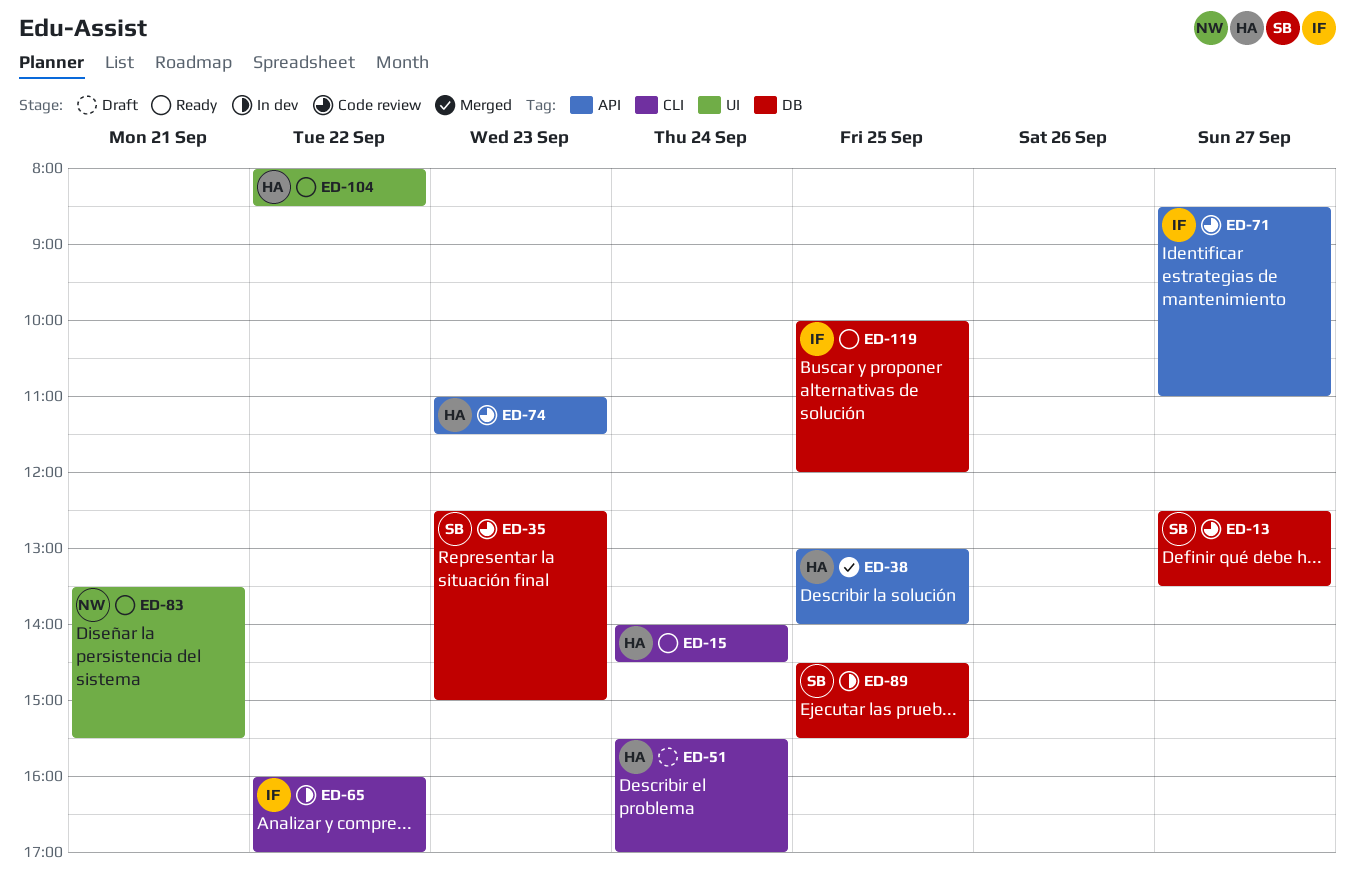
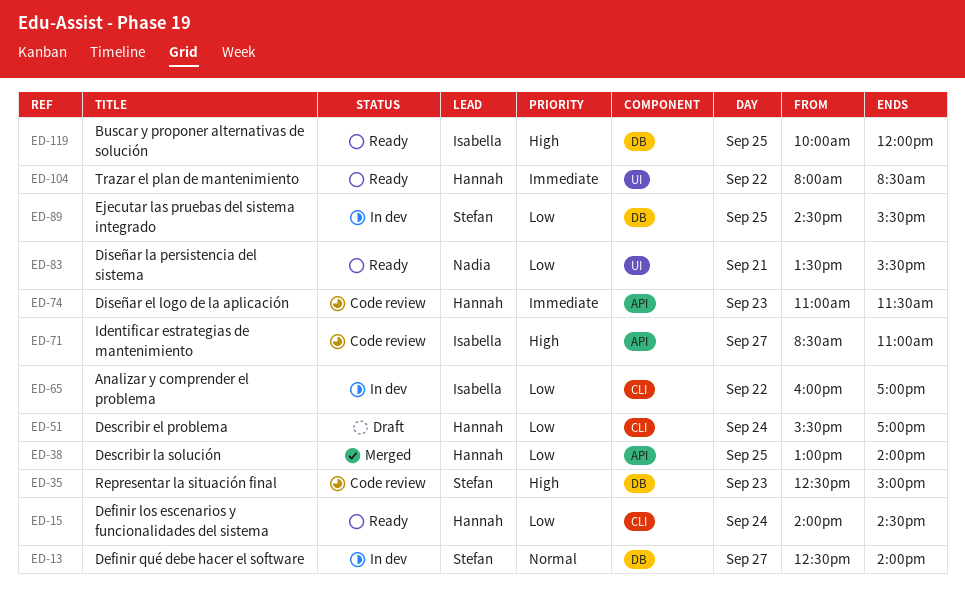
ED-13, status: Code review -> In dev
ED-13, ends: 13:30 -> 14:00

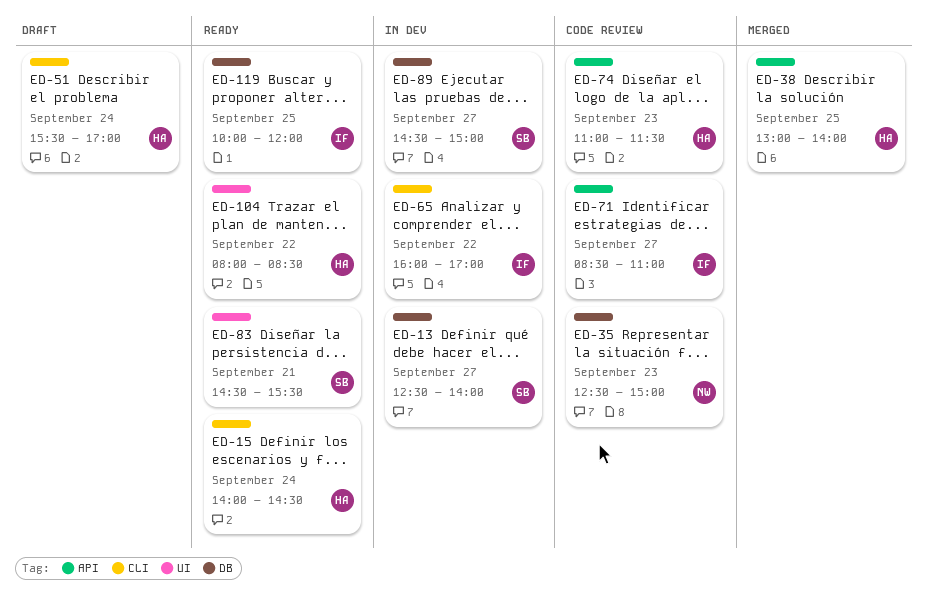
ED-35, owner: Stefan -> Nadia
ED-83, owner: Nadia -> Stefan
ED-83, begins: 13:30 -> 14:30
ED-89, day: Sep 25 -> Sep 27
ED-89, ends: 15:30 -> 15:00

